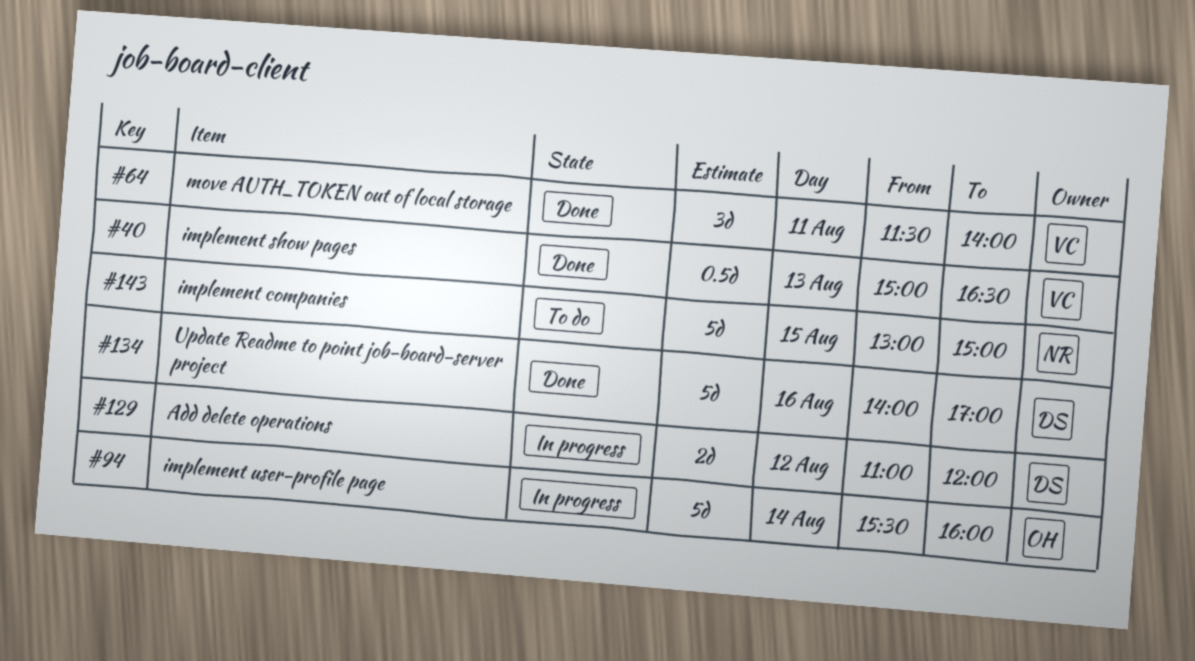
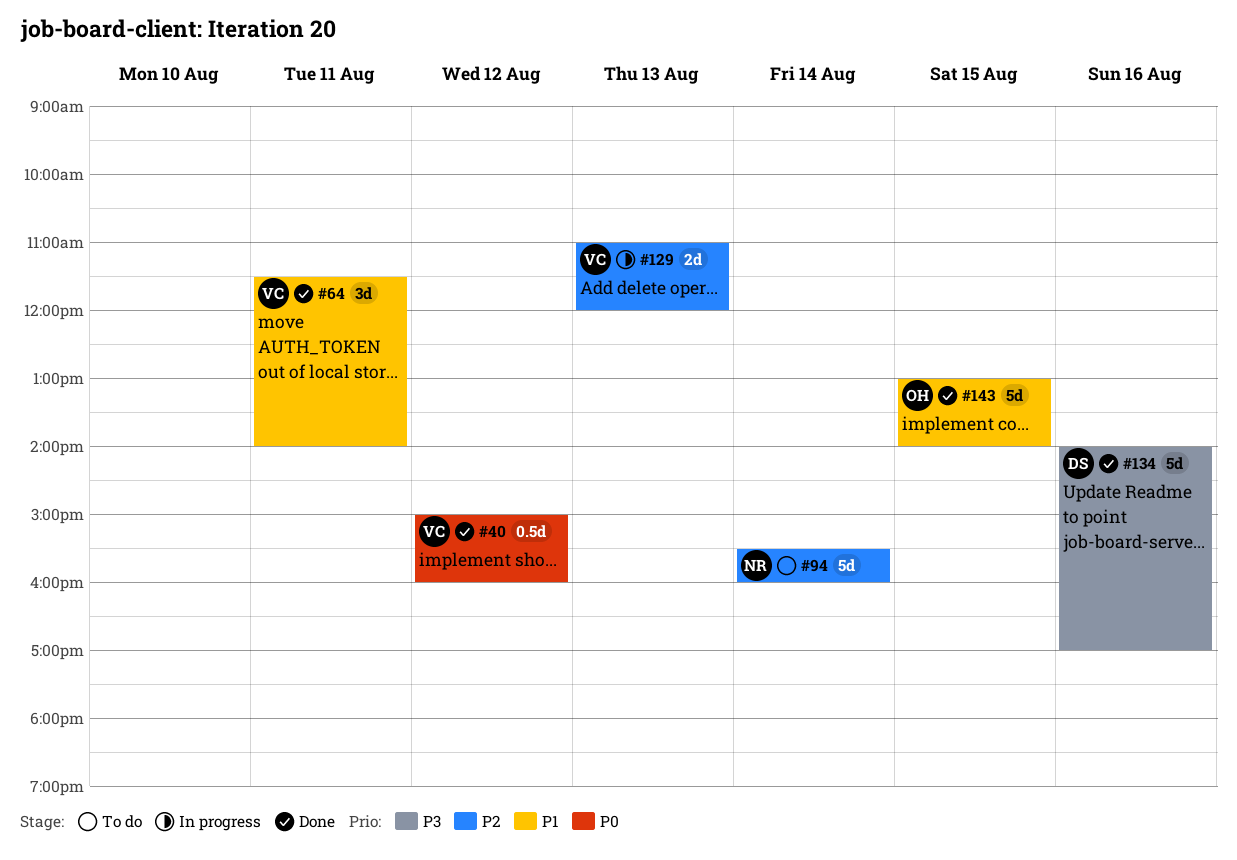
#40, day: Aug 13 -> Aug 12
#40, ends: 16:30 -> 16:00
#94, status: In progress -> To do
#94, owner: OH -> NR
#129, owner: DS -> VC
#129, day: Aug 12 -> Aug 13
#143, status: To do -> Done
#143, owner: NR -> OH
#143, ends: 15:00 -> 14:00

